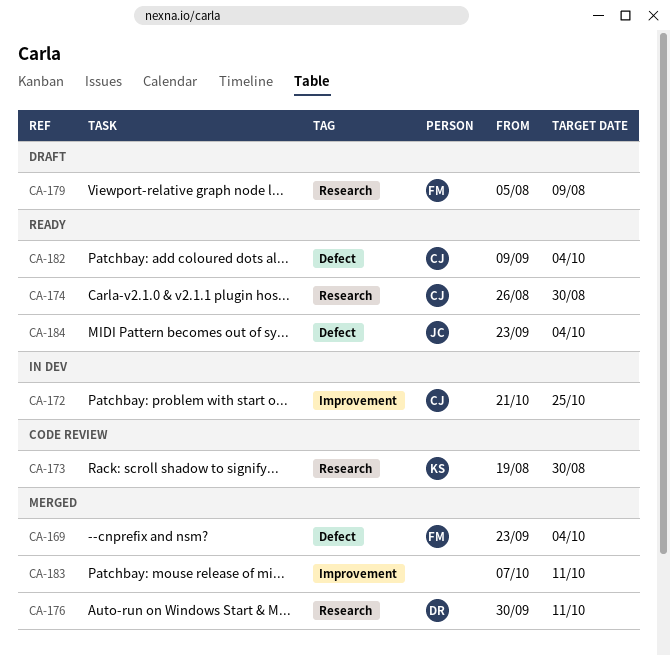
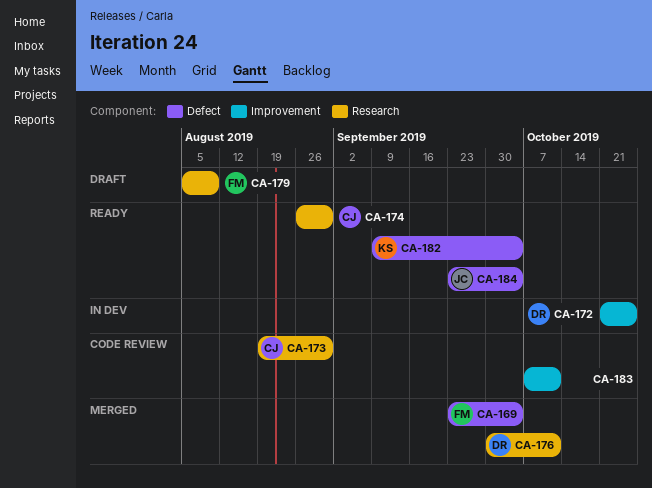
CA-172, owner: CJ -> DR
CA-173, owner: KS -> CJ
CA-182, owner: CJ -> KS
CA-183, status: Merged -> Code review

